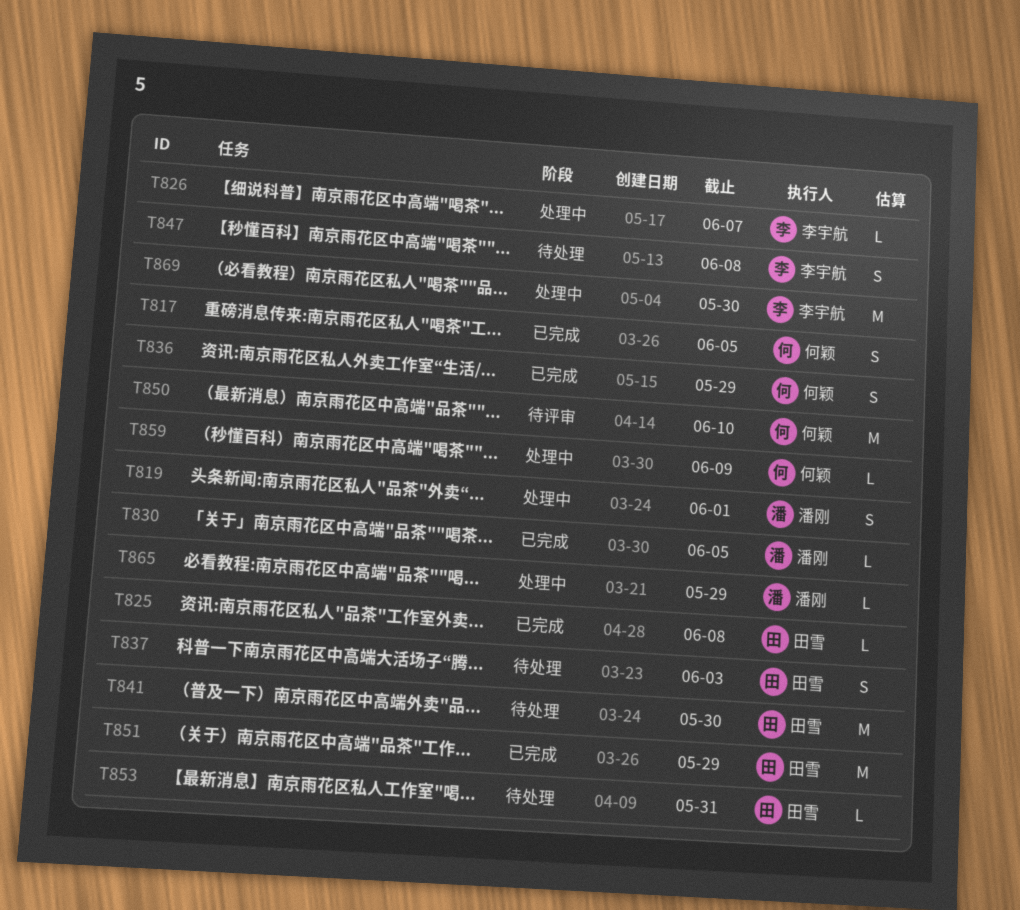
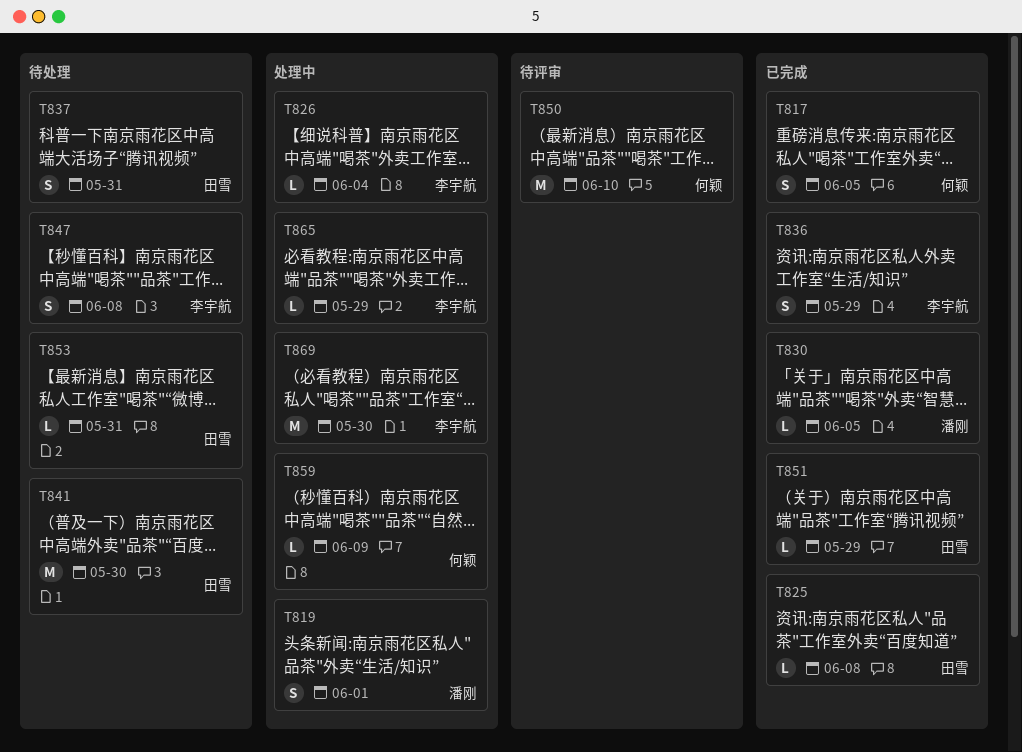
T826, due: Jun 7 -> Jun 4
T836, owner: 何颖 -> 李宇航
T837, due: Jun 3 -> May 31
T851, estimate: M -> L
T865, owner: 潘刚 -> 李宇航

